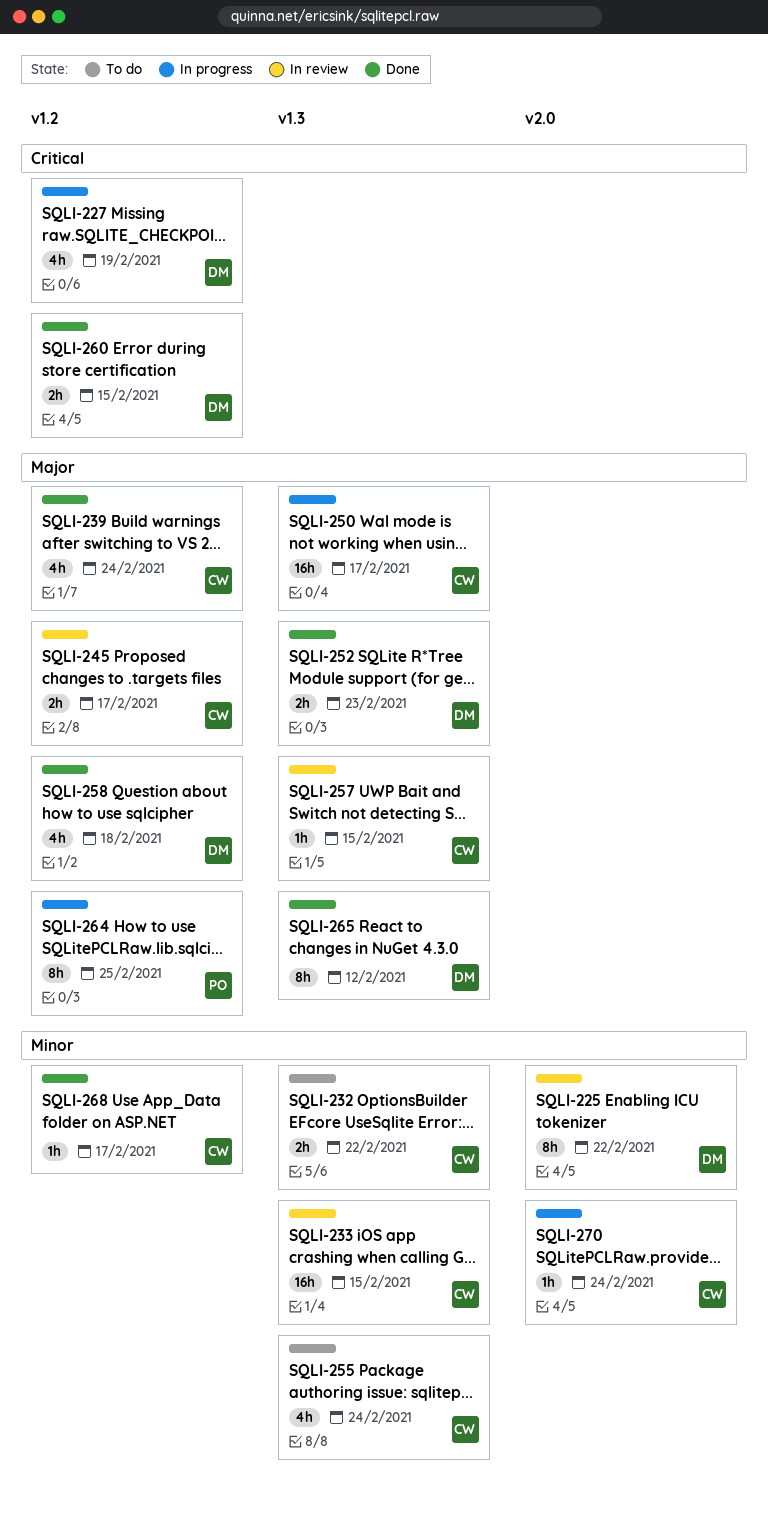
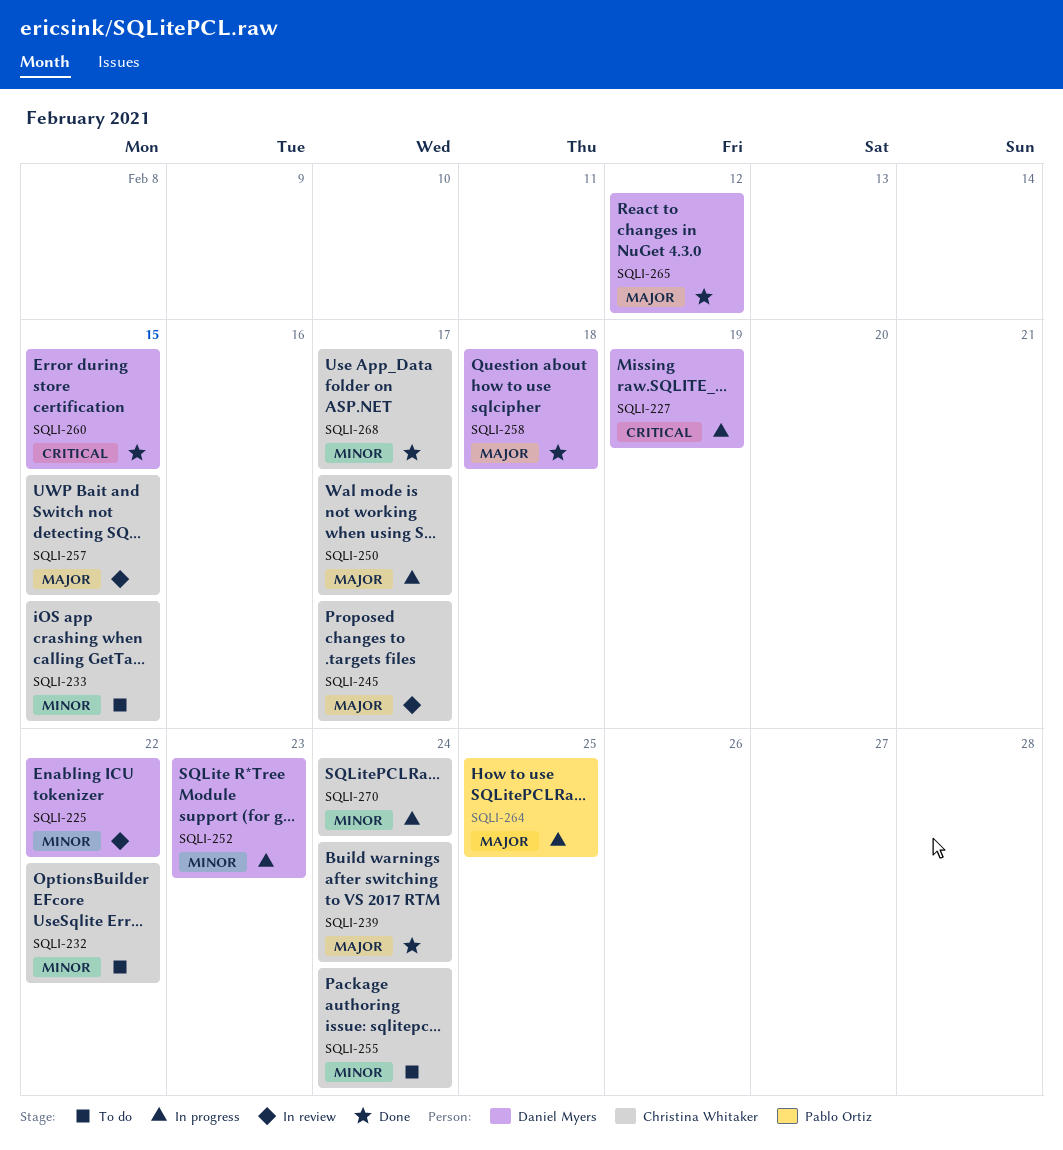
SQLI-233, status: In review -> To do
SQLI-252, status: Done -> In progress
SQLI-252, priority: Major -> Minor

